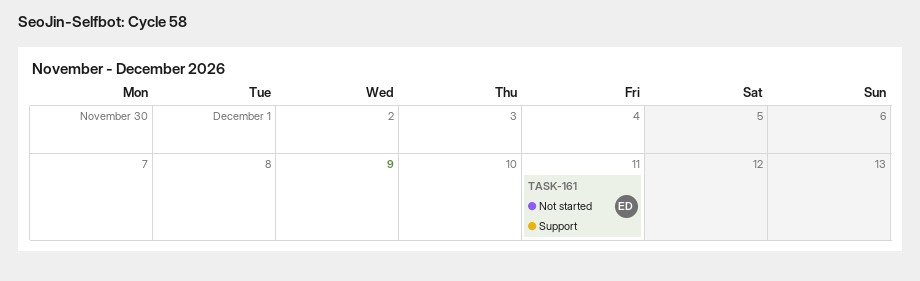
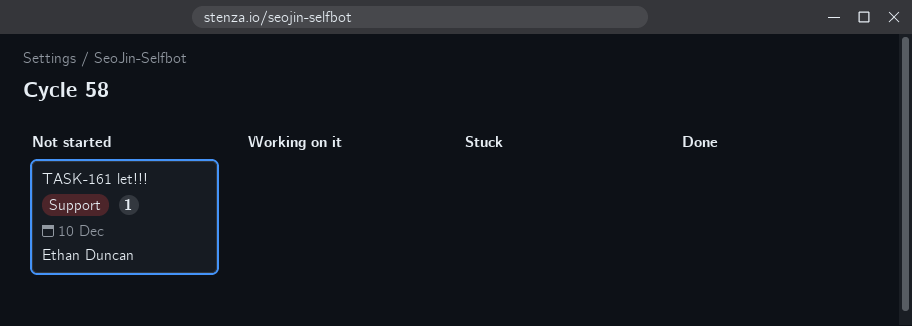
TASK-161, due: Dec 11 -> Dec 10

